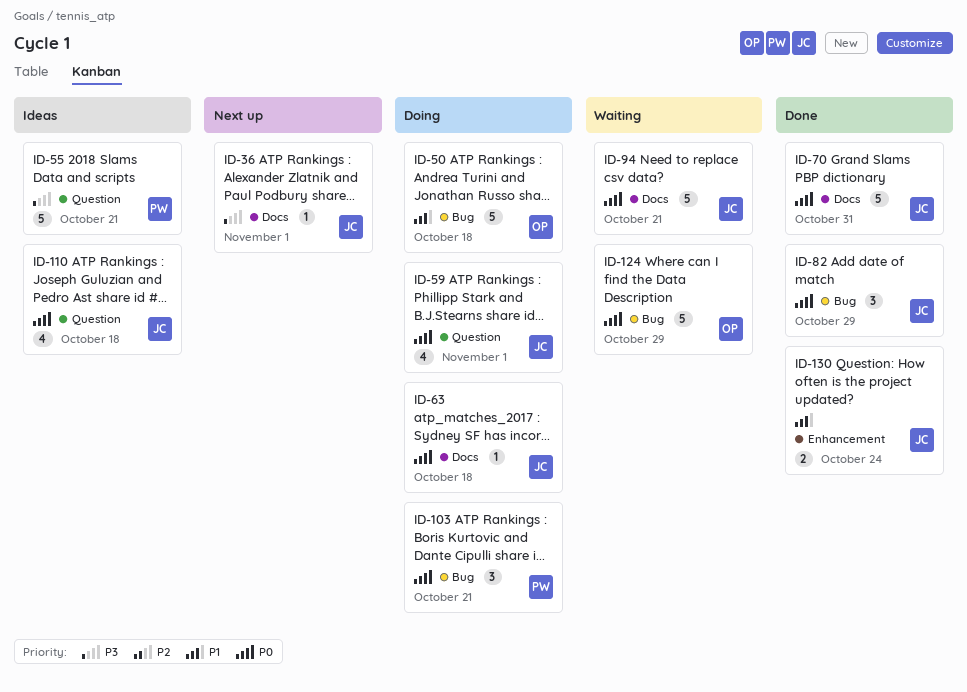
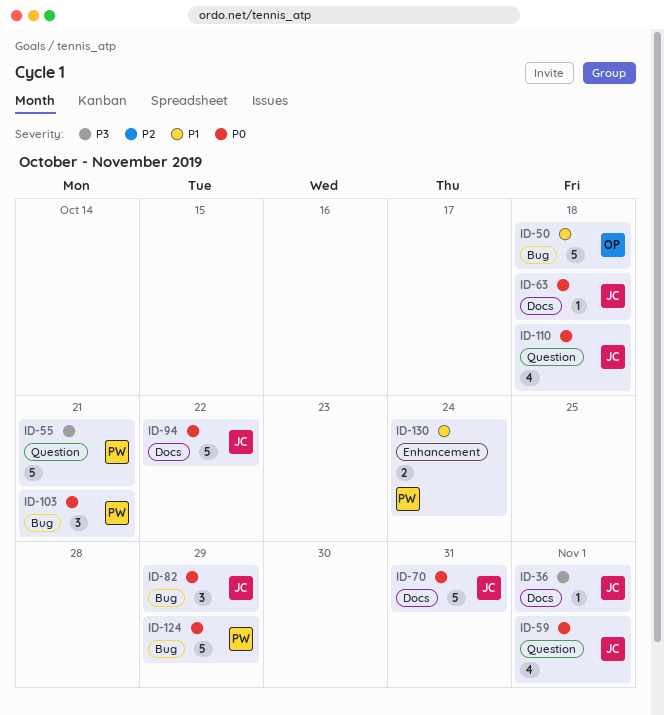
ID-94, due: Oct 21 -> Oct 22
ID-124, owner: OP -> PW
ID-130, owner: JC -> PW

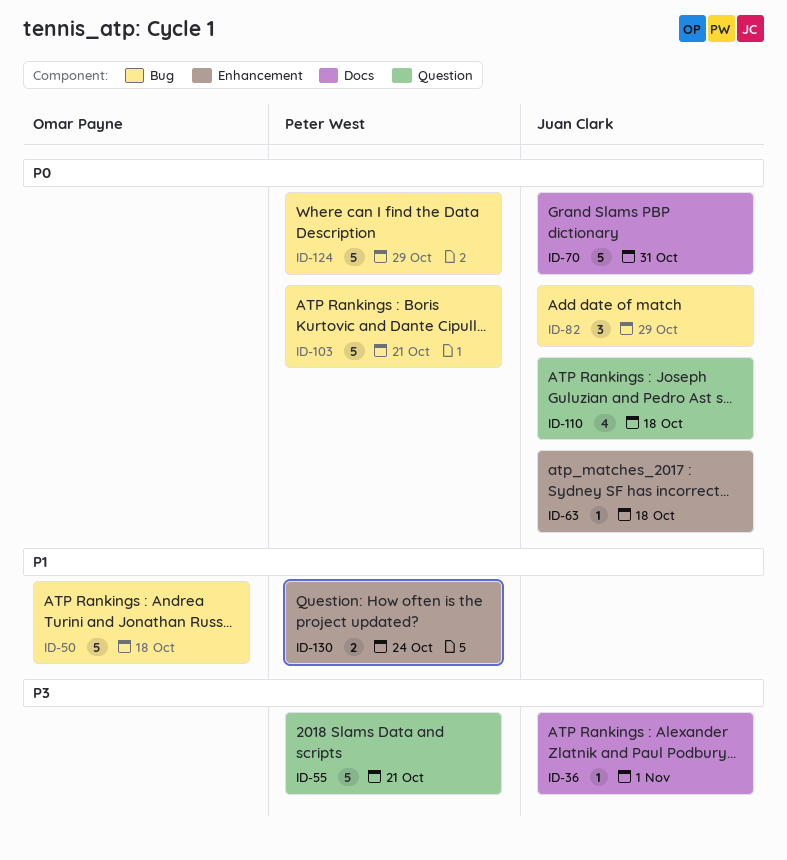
ID-59: present -> none
ID-63, label: Docs -> Enhancement
ID-94: present -> none
ID-103, estimate: 3 -> 5

